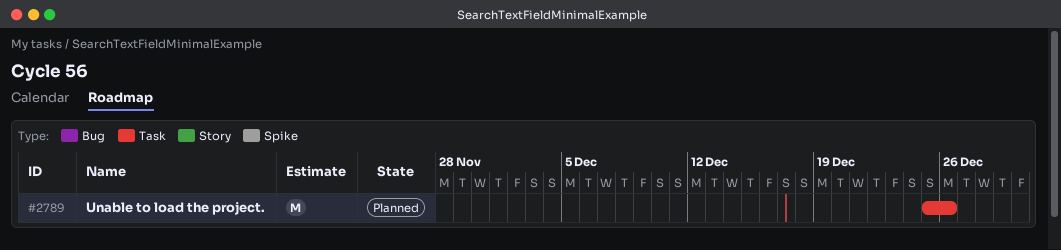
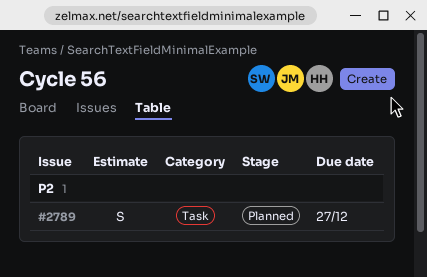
#2789, estimate: M -> S
#2789, due: Dec 26 -> Dec 27

